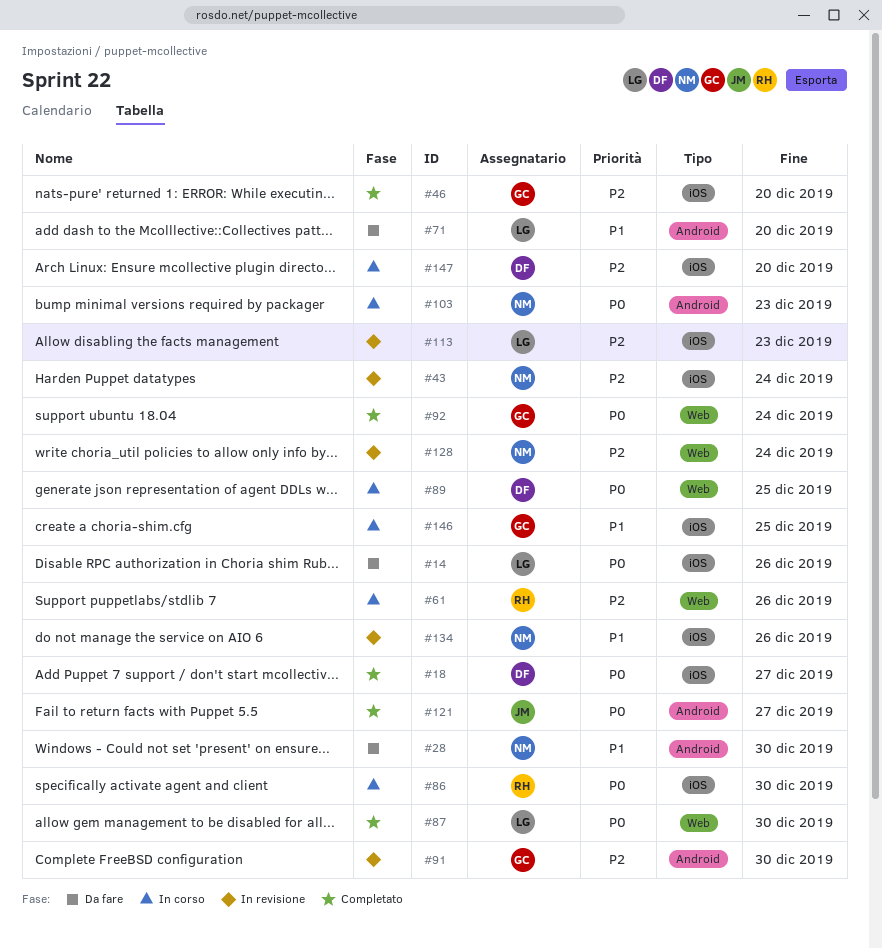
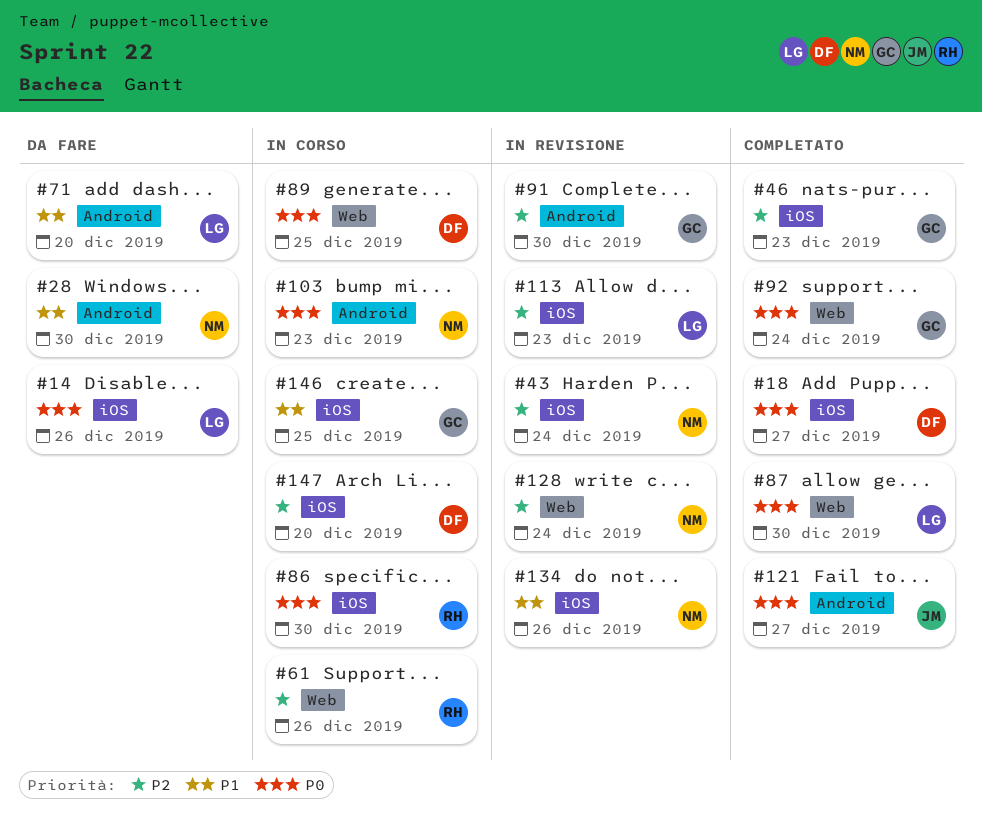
#46, due: Dec 20 -> Dec 23

